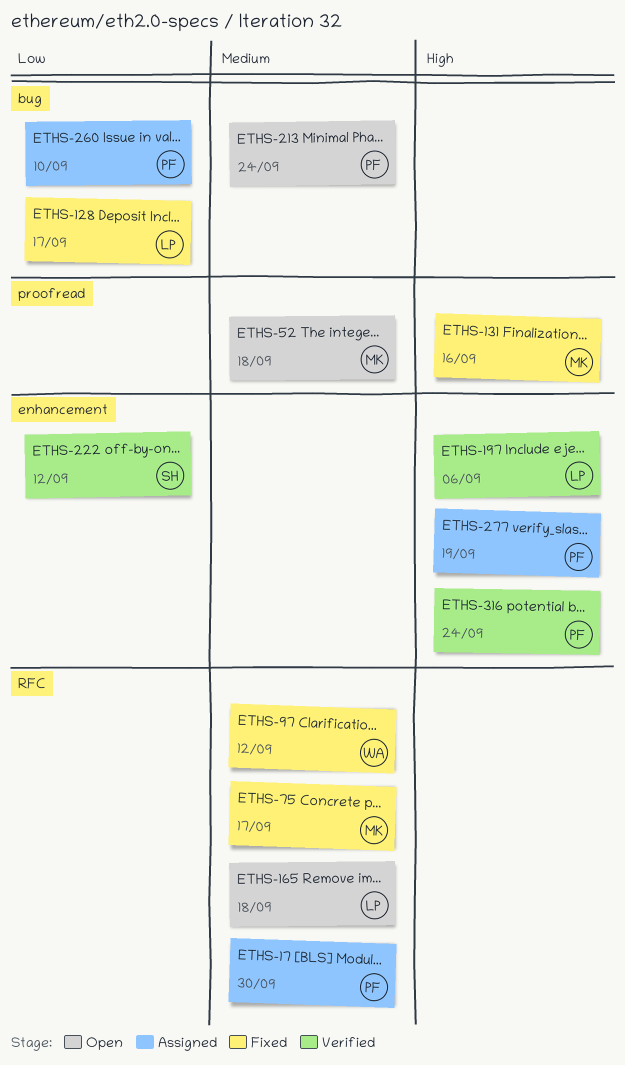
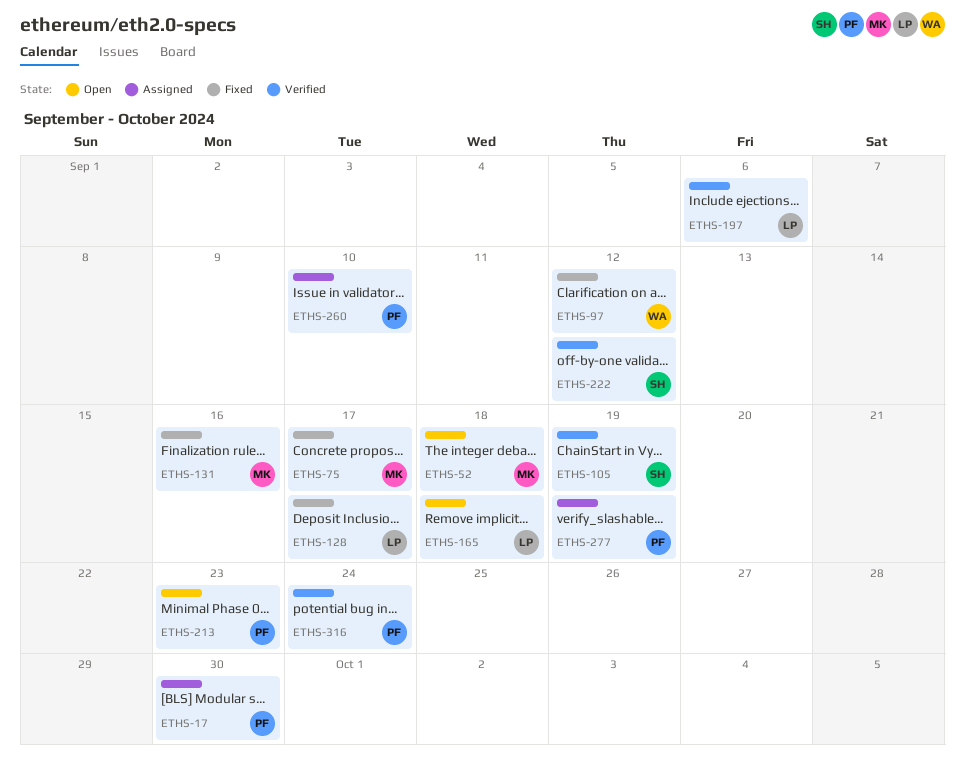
ETHS-105: none -> present
ETHS-213, due: Sep 24 -> Sep 23

